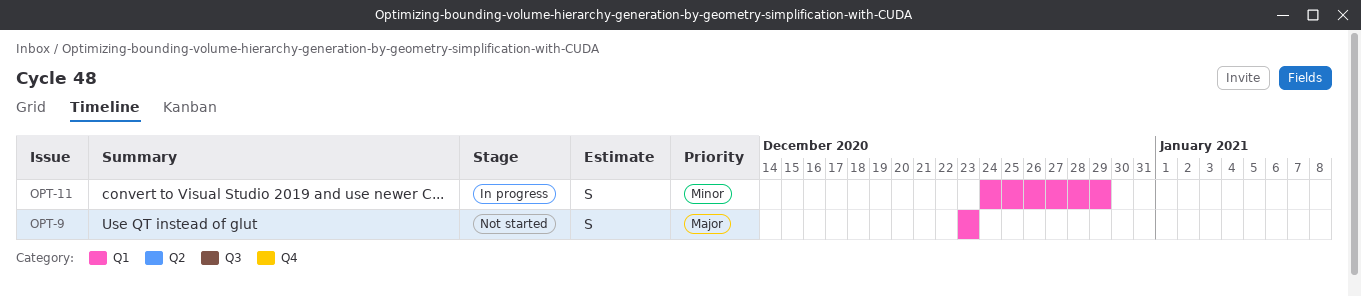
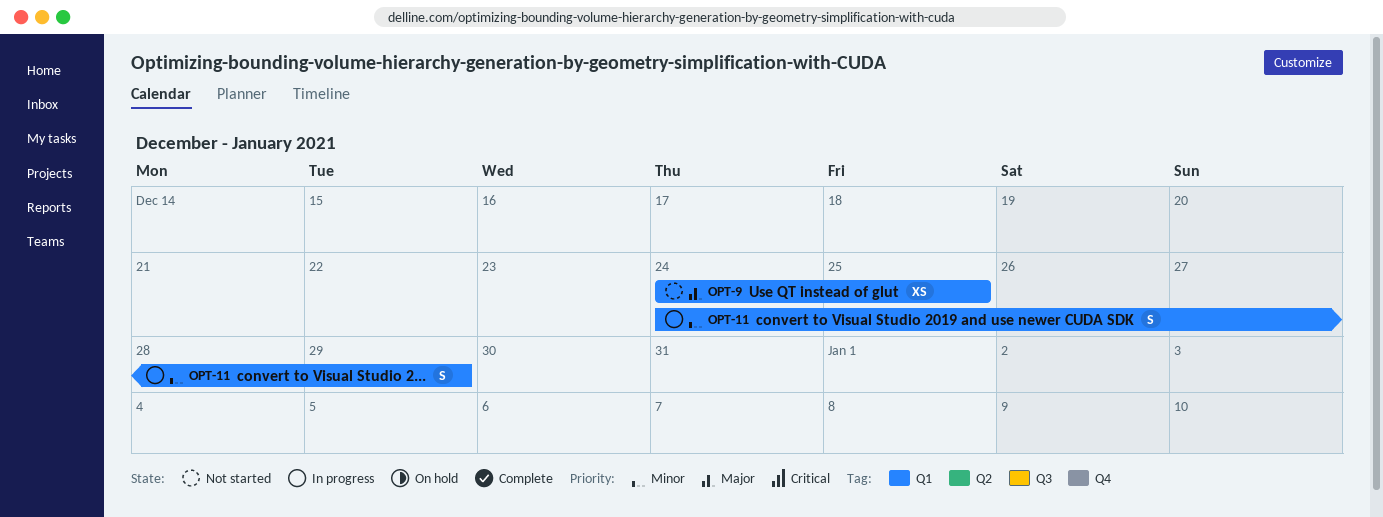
OPT-9, estimate: S -> XS
OPT-9, start: Dec 23 -> Dec 24
OPT-9, due: Dec 23 -> Dec 25

